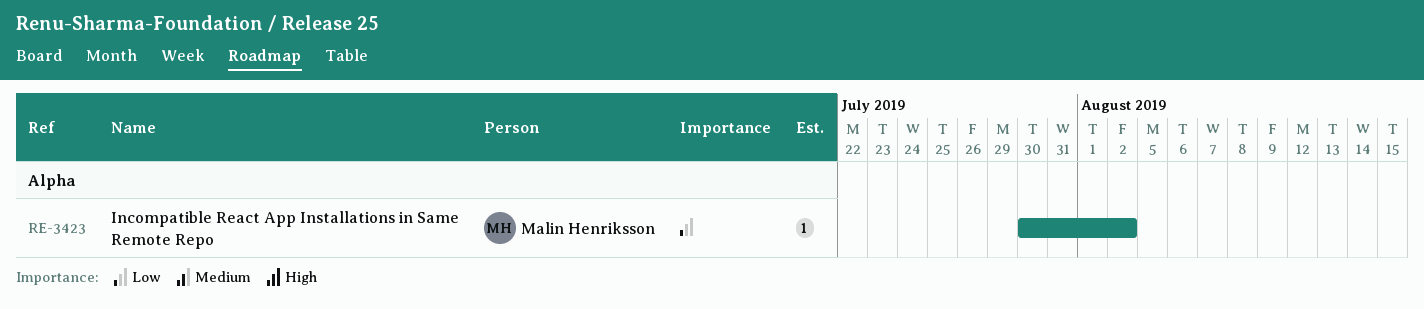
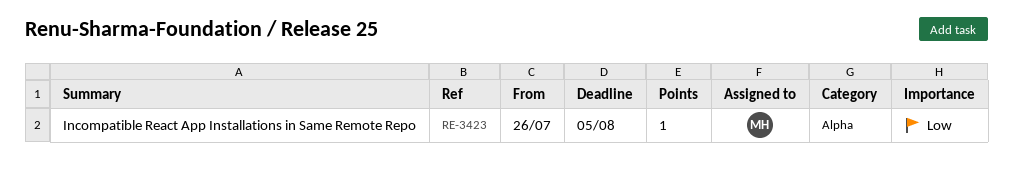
RE-3423, start: Jul 30 -> Jul 26
RE-3423, due: Aug 2 -> Aug 5

